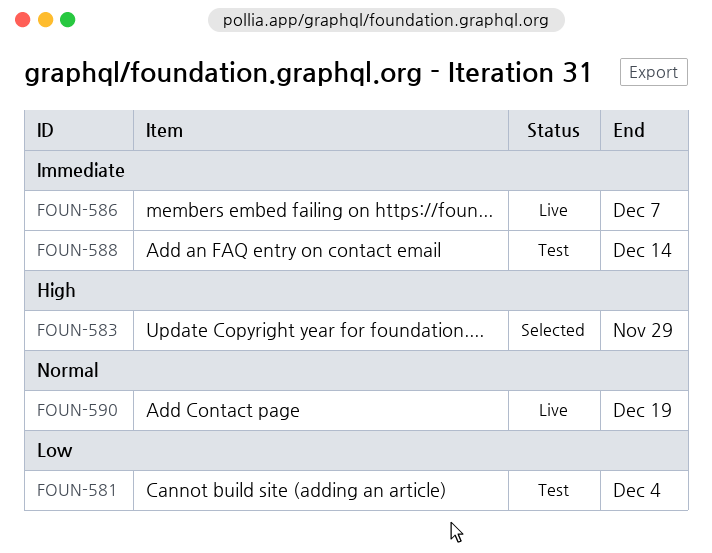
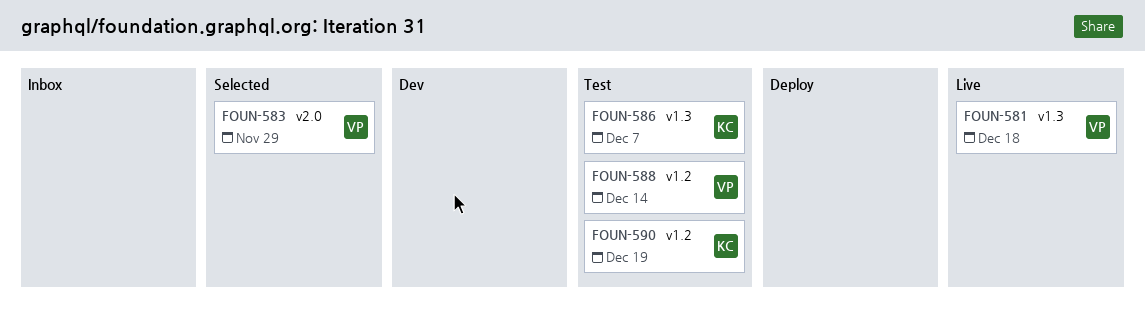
FOUN-581, status: Test -> Live
FOUN-581, due: Dec 4 -> Dec 18
FOUN-586, status: Live -> Test
FOUN-590, status: Live -> Test

